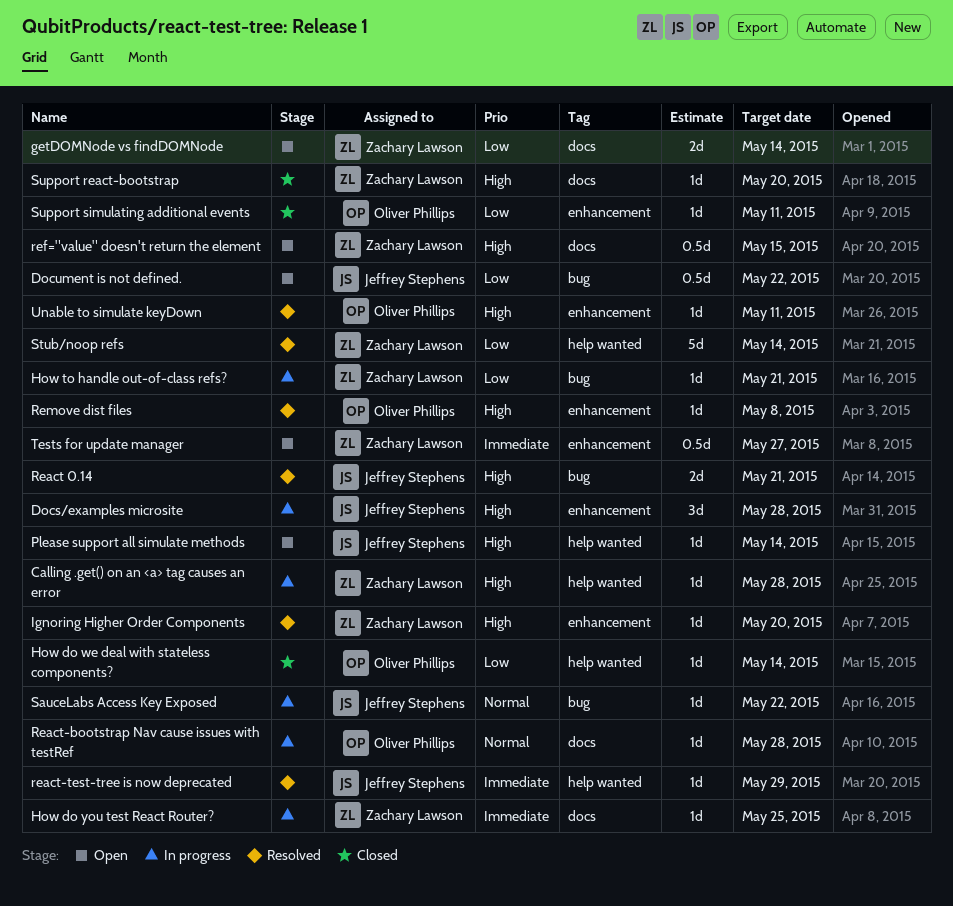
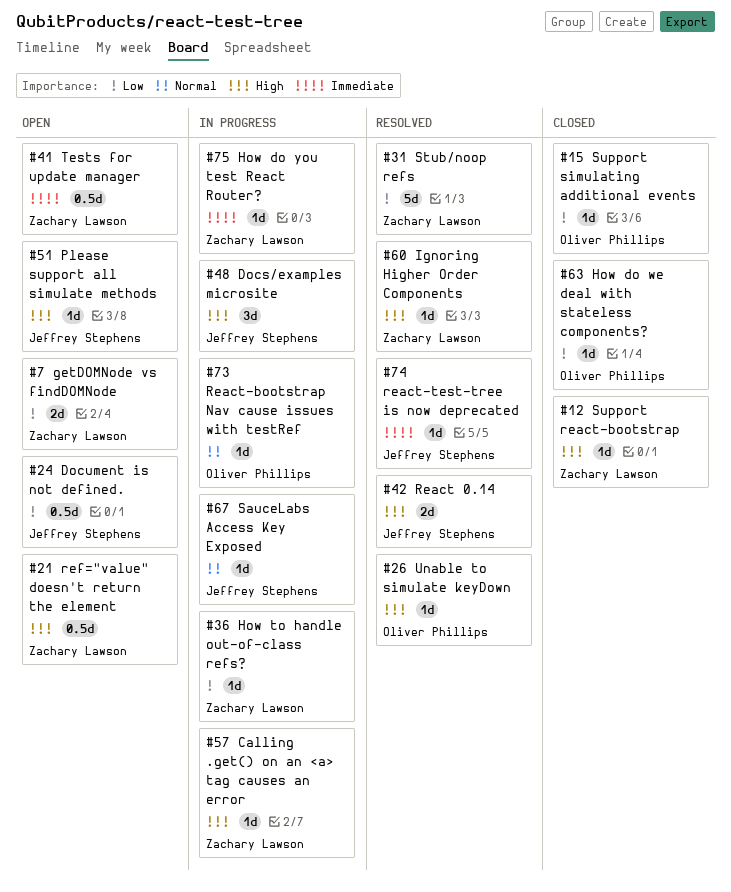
Remove dist files: present -> none

